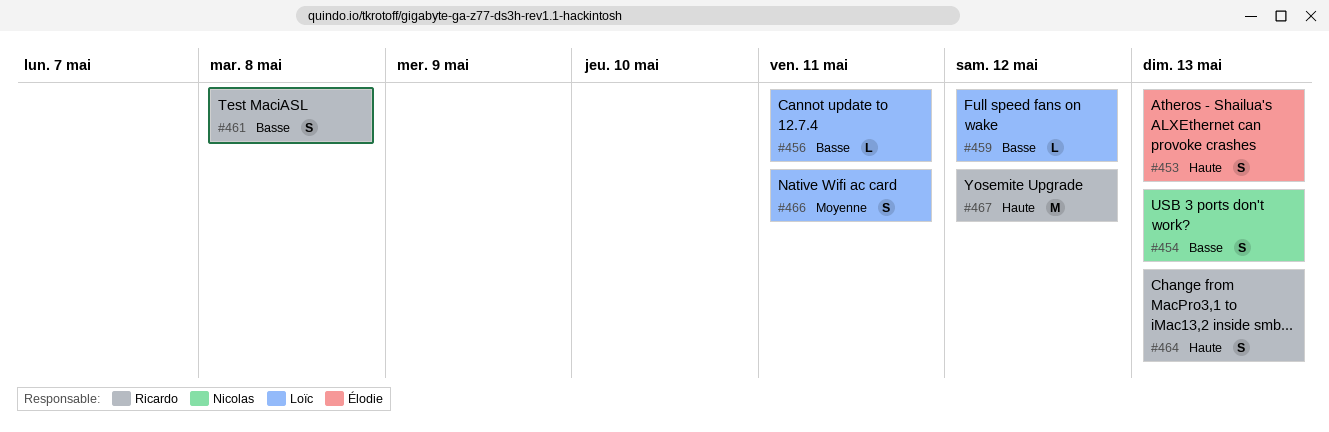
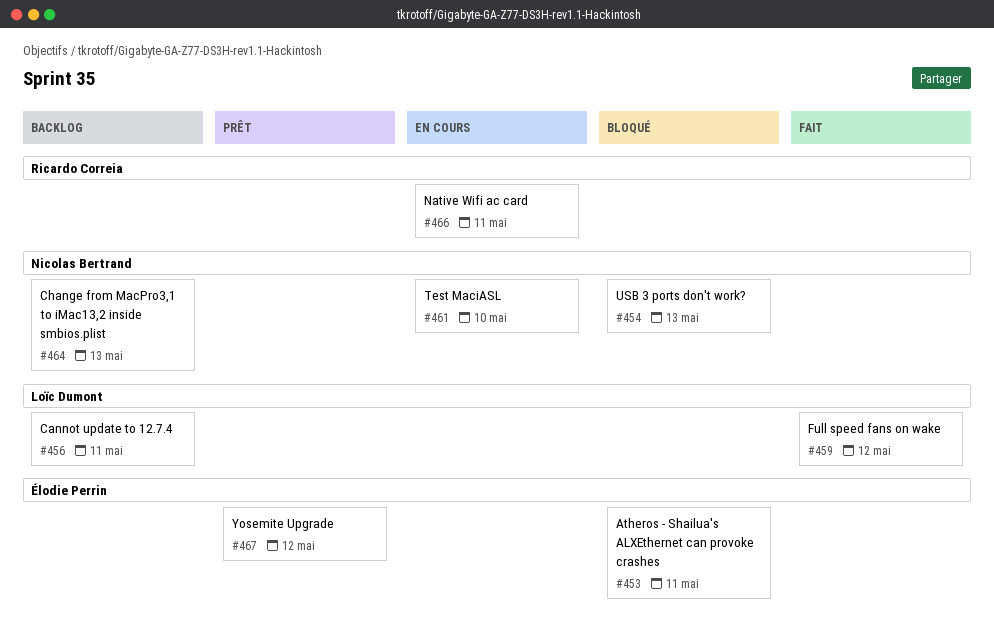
#453, due: May 13 -> May 11
#461, owner: Ricardo Correia -> Nicolas Bertrand
#461, due: May 8 -> May 10
#464, owner: Ricardo Correia -> Nicolas Bertrand
#466, owner: Loïc Dumont -> Ricardo Correia
#467, owner: Ricardo Correia -> Élodie Perrin

